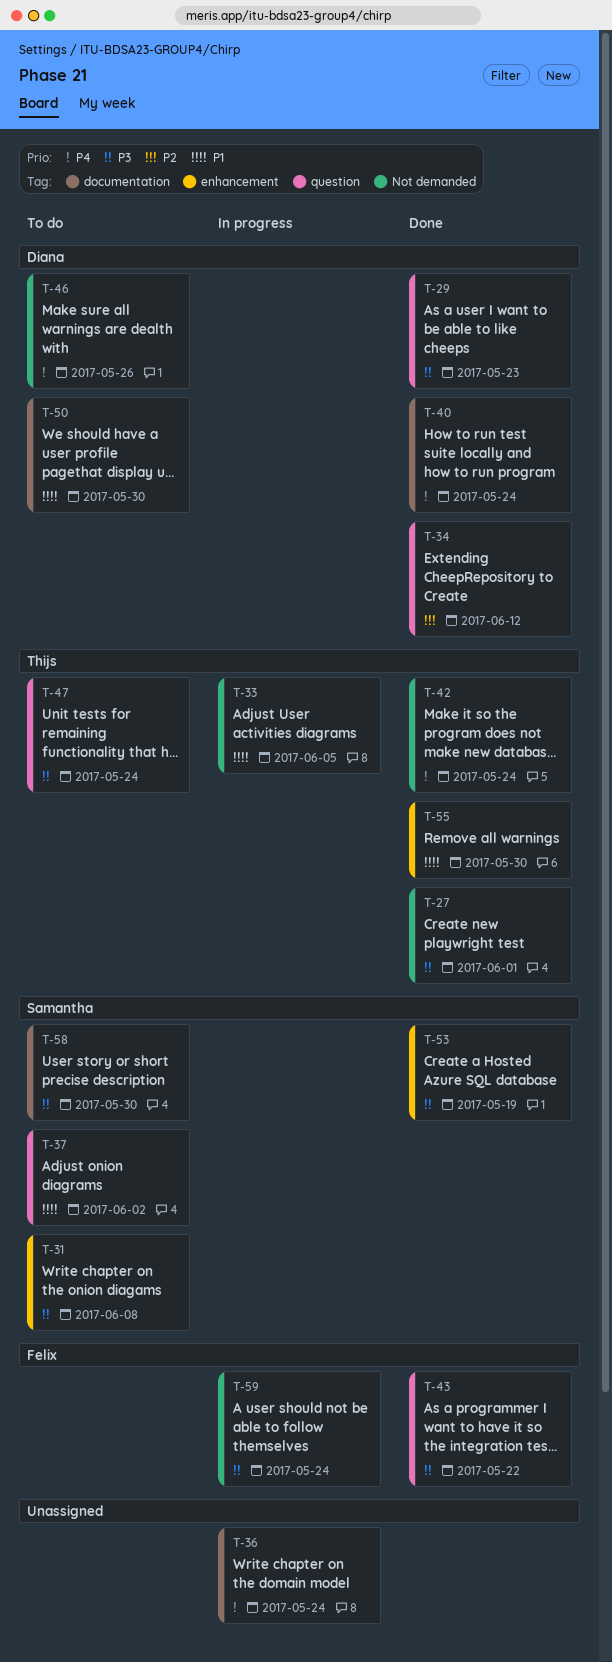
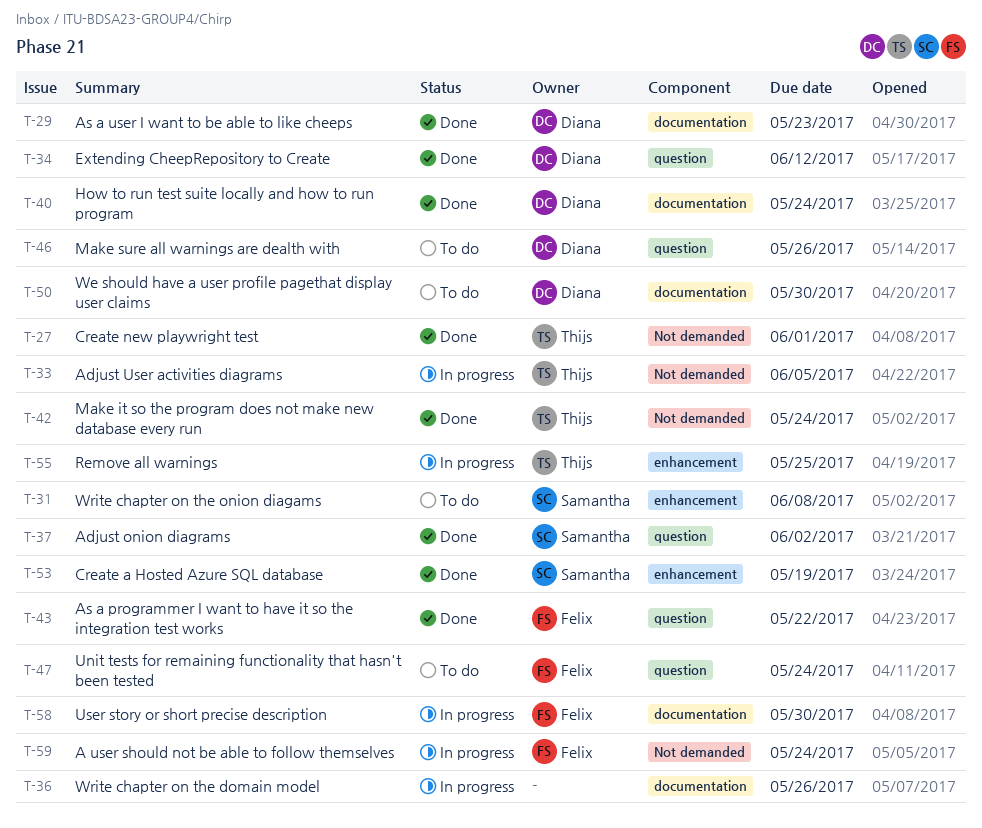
T-29, label: question -> documentation
T-36, due: May 24 -> May 26
T-37, status: To do -> Done
T-46, label: Not demanded -> question
T-47, owner: Thijs -> Felix
T-55, status: Done -> In progress
T-55, due: May 30 -> May 25
T-58, status: To do -> In progress
T-58, owner: Samantha -> Felix

